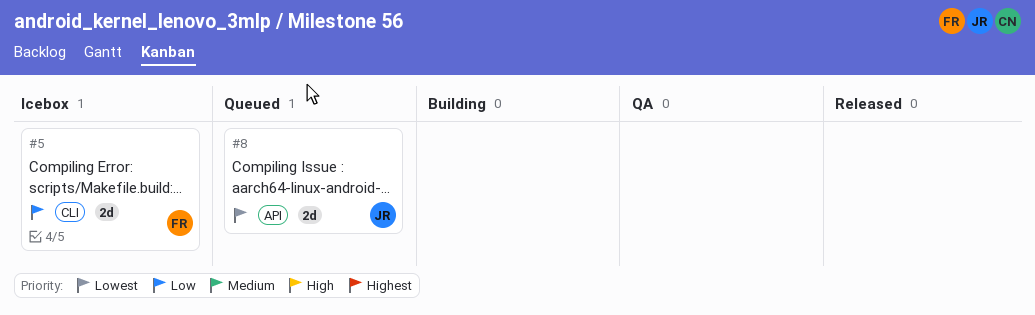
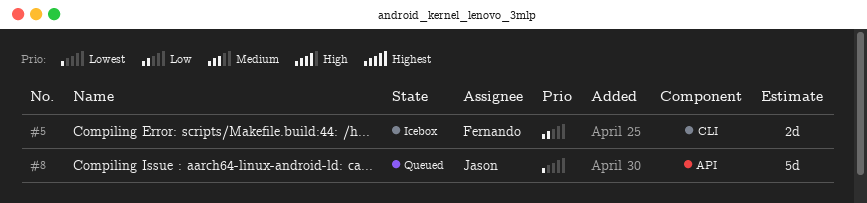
#8, estimate: 2d -> 5d

